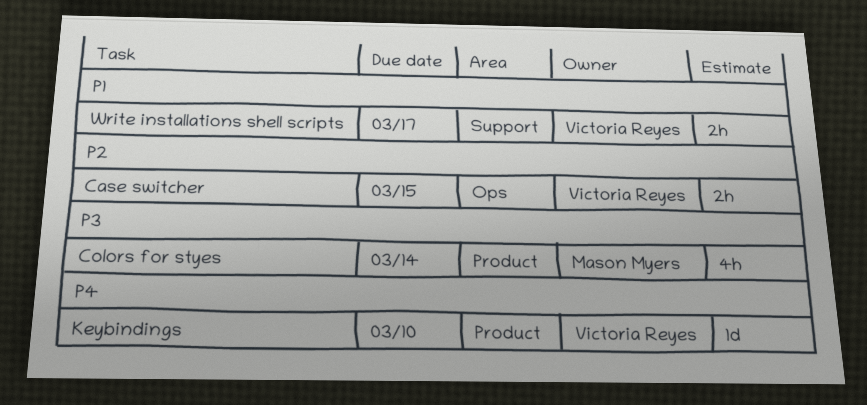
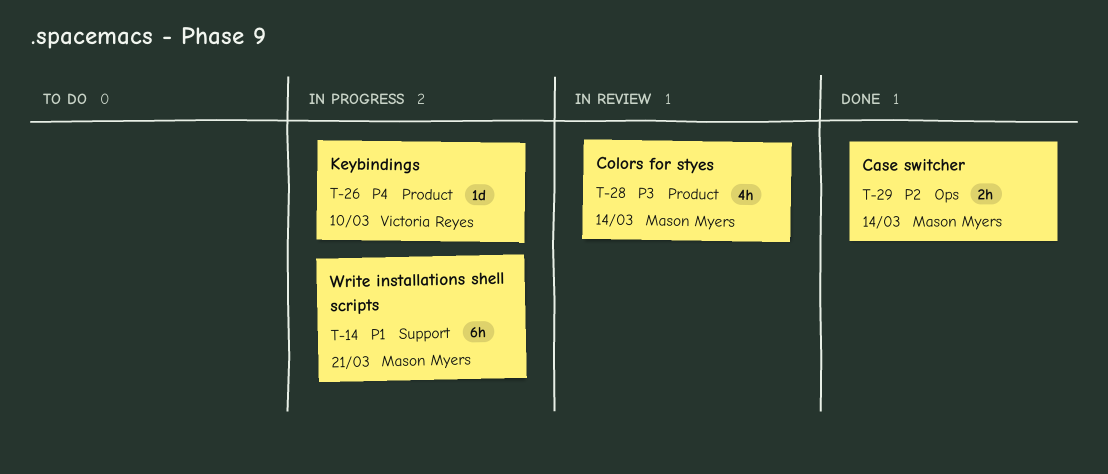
Case switcher, owner: Victoria Reyes -> Mason Myers
Case switcher, due: Mar 15 -> Mar 14
Write installations shell scripts, owner: Victoria Reyes -> Mason Myers
Write installations shell scripts, estimate: 2h -> 6h
Write installations shell scripts, due: Mar 17 -> Mar 21

